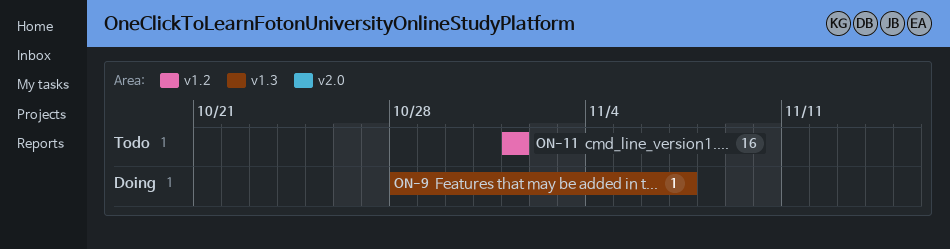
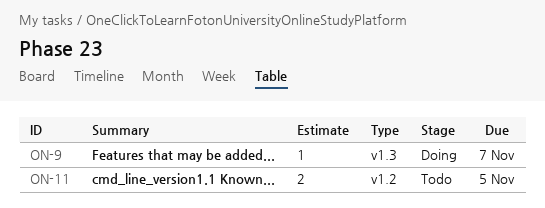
ON-11, estimate: 16 -> 2
ON-11, due: Nov 1 -> Nov 5

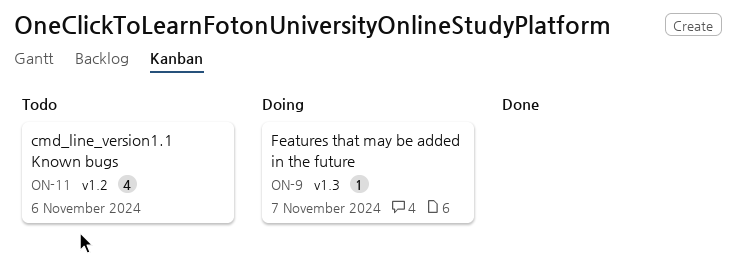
ON-11, estimate: 2 -> 4
ON-11, due: Nov 5 -> Nov 6

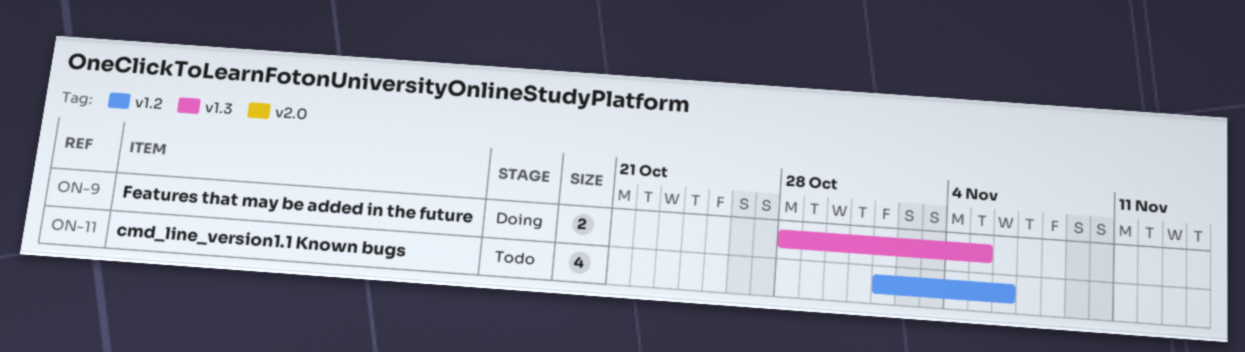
ON-9, estimate: 1 -> 2
ON-9, due: Nov 7 -> Nov 5

